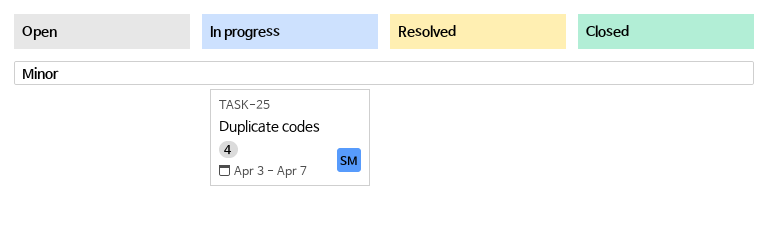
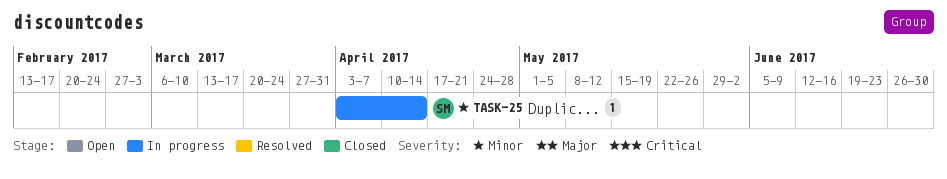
TASK-25, estimate: 4 -> 1
TASK-25, due: Apr 7 -> Apr 14

